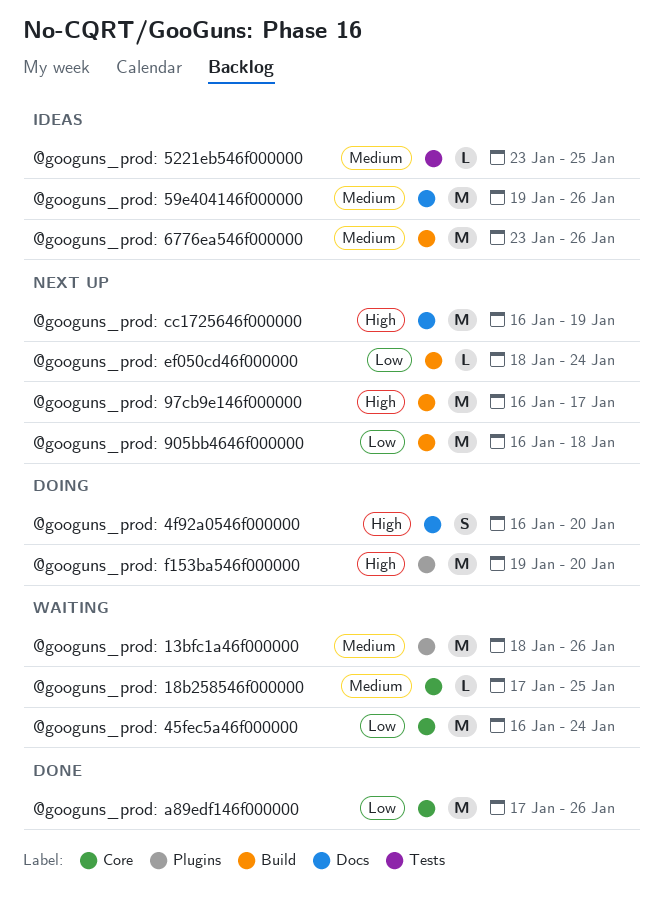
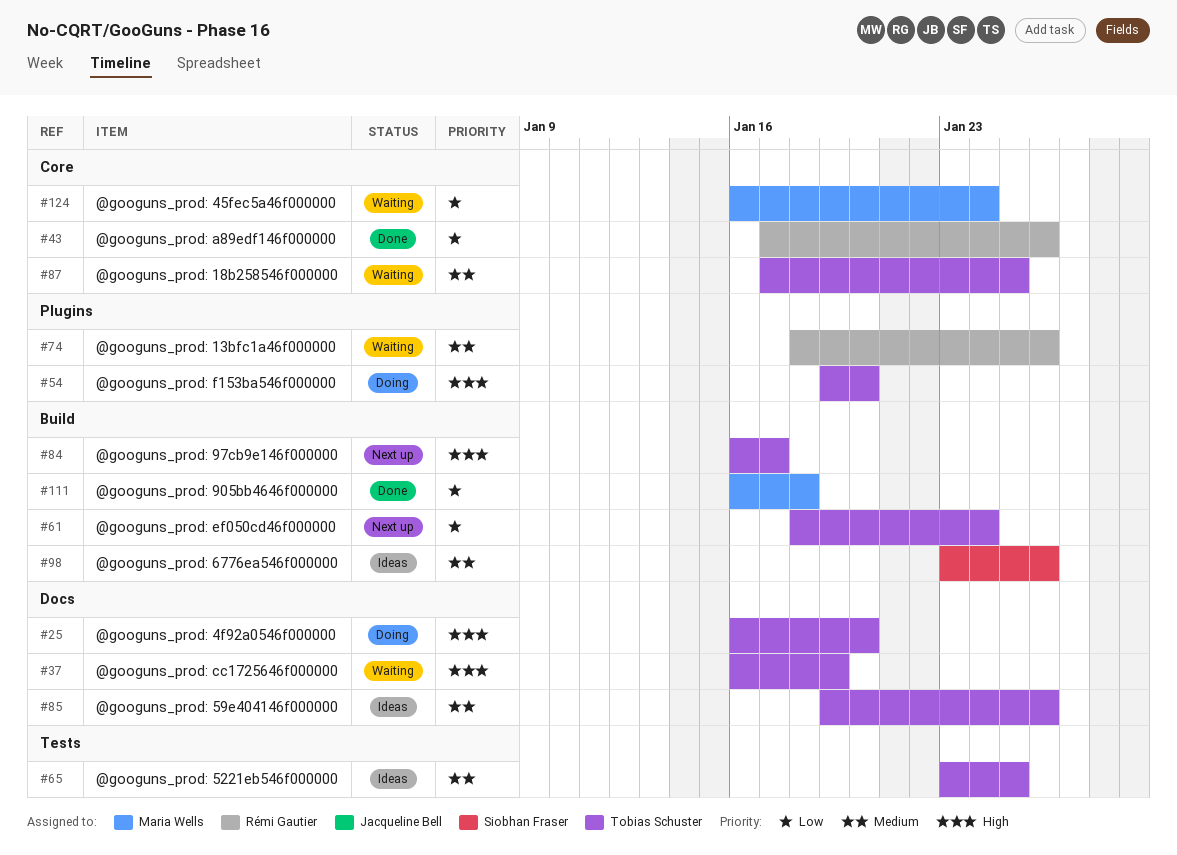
@googuns_prod: 905bb4646f000000, status: Next up -> Done
@googuns_prod: cc1725646f000000, status: Next up -> Waiting

